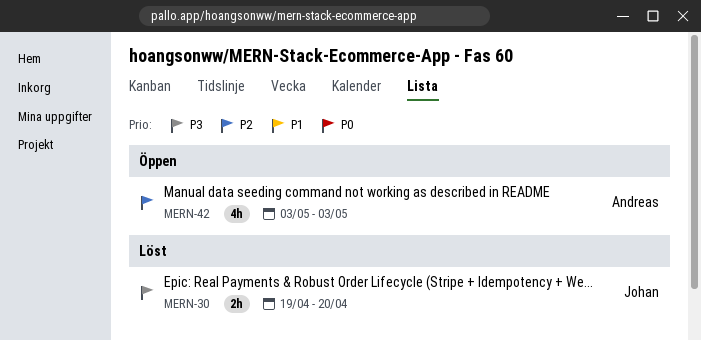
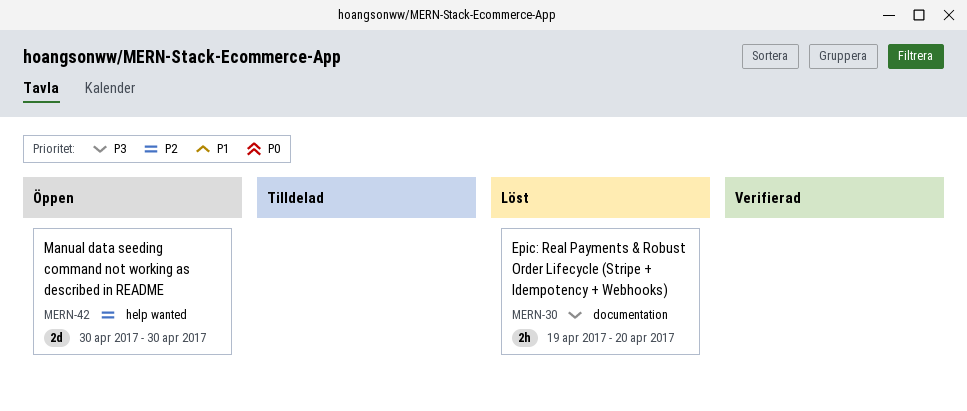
MERN-42, estimate: 4h -> 2d
MERN-42, start: May 3 -> Apr 30
MERN-42, due: May 3 -> Apr 30

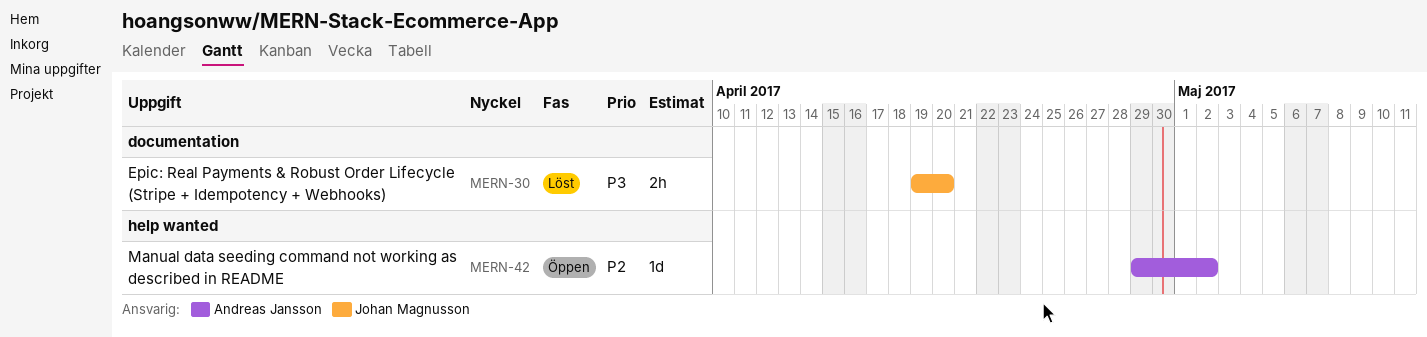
MERN-42, estimate: 2d -> 1d
MERN-42, start: Apr 30 -> Apr 29
MERN-42, due: Apr 30 -> May 2

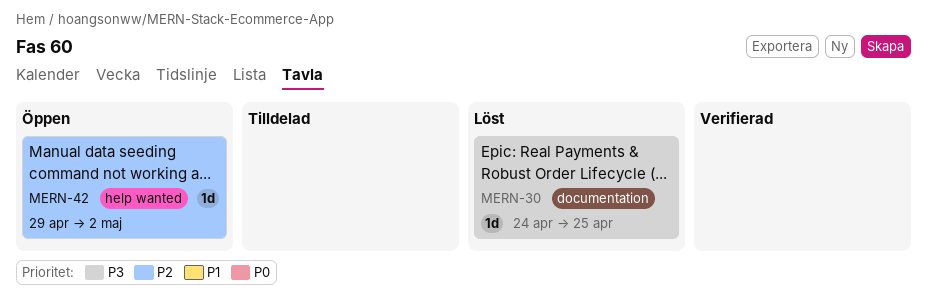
MERN-30, estimate: 2h -> 1d
MERN-30, start: Apr 19 -> Apr 24
MERN-30, due: Apr 20 -> Apr 25

